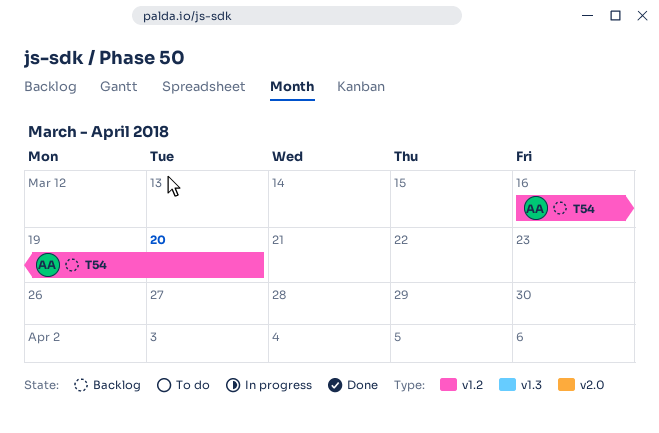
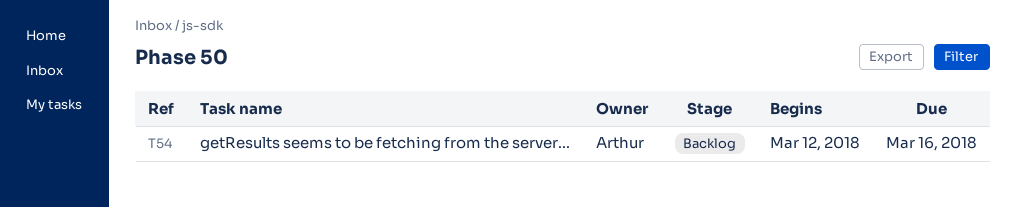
T54, start: Mar 16 -> Mar 12
T54, due: Mar 20 -> Mar 16

